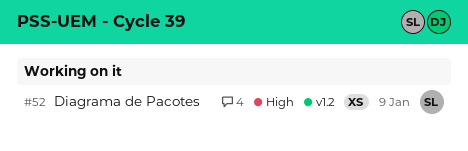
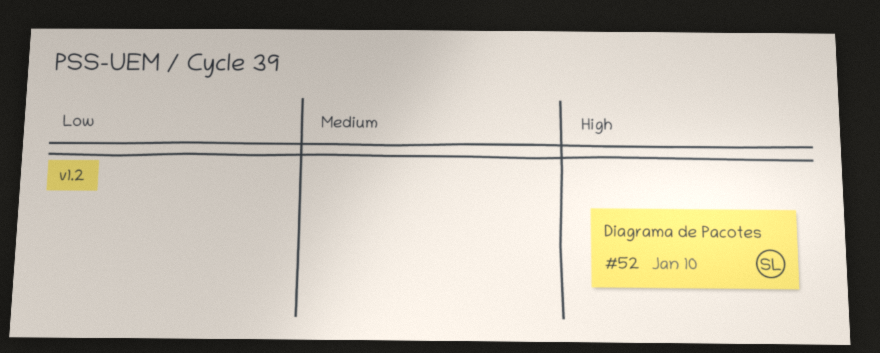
#52, due: Jan 9 -> Jan 10

